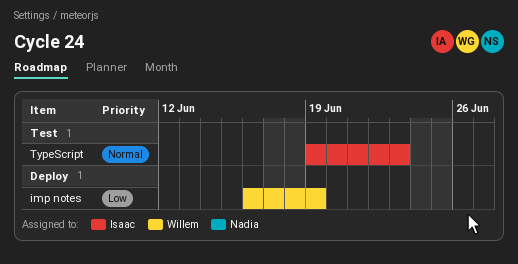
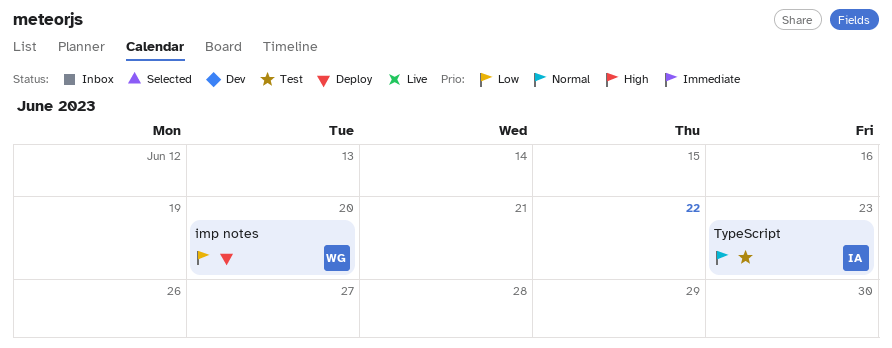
imp notes, due: Jun 19 -> Jun 20

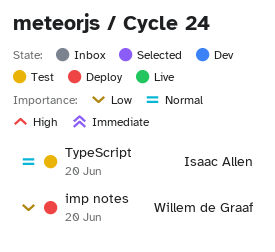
TypeScript, due: Jun 23 -> Jun 20

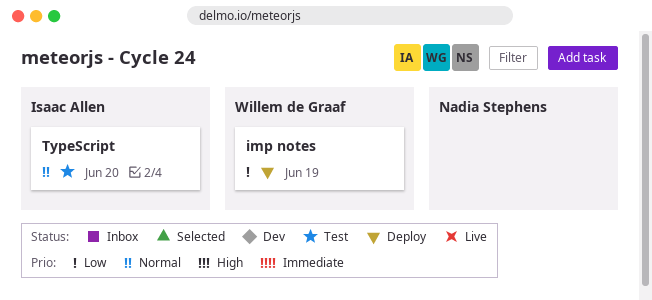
imp notes, due: Jun 20 -> Jun 19

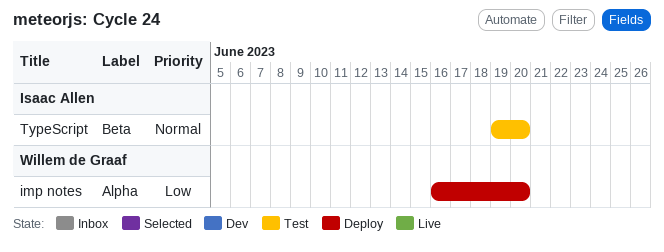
imp notes, due: Jun 19 -> Jun 20

